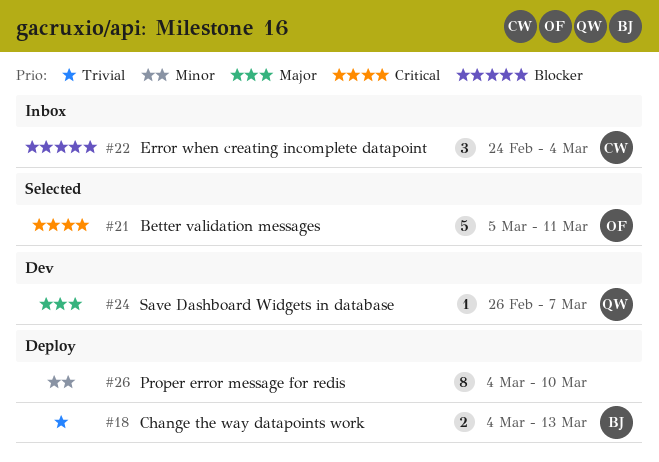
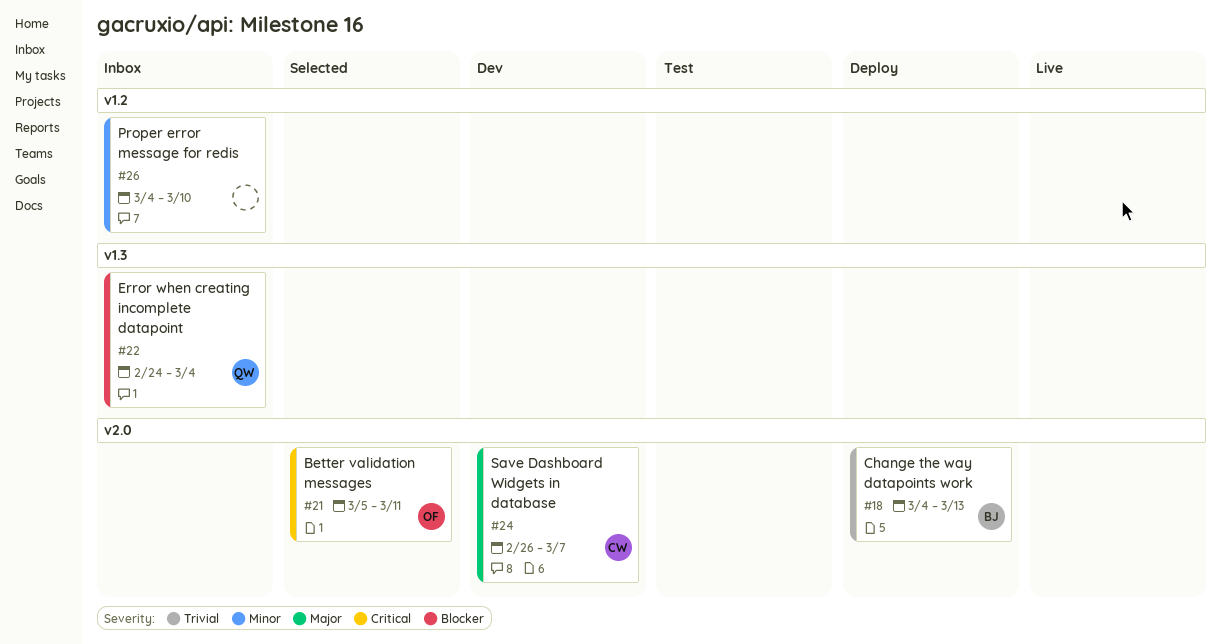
#22, owner: CW -> QW
#24, owner: QW -> CW
#26, status: Deploy -> Inbox

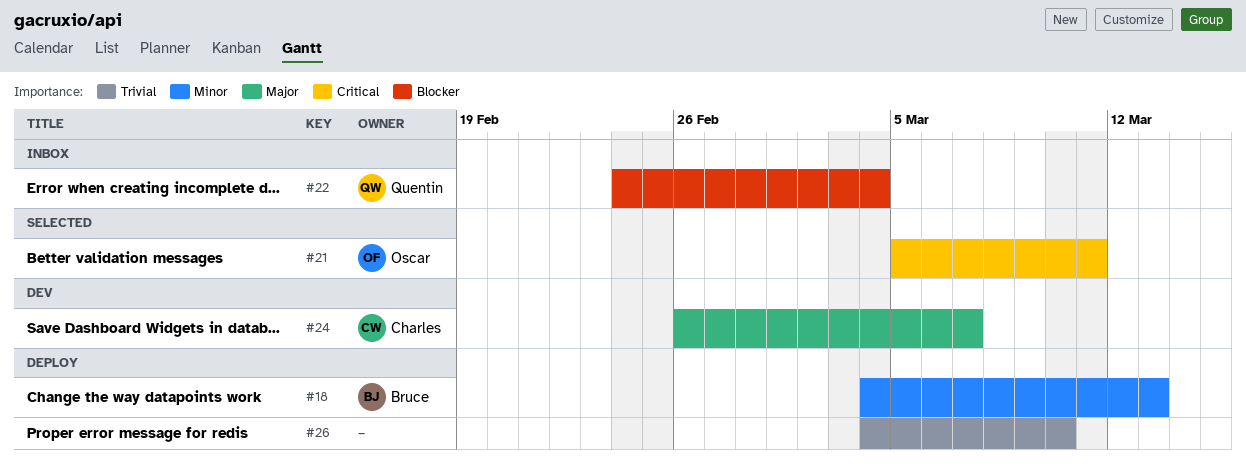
#18, priority: Trivial -> Minor
#26, status: Inbox -> Deploy
#26, priority: Minor -> Trivial

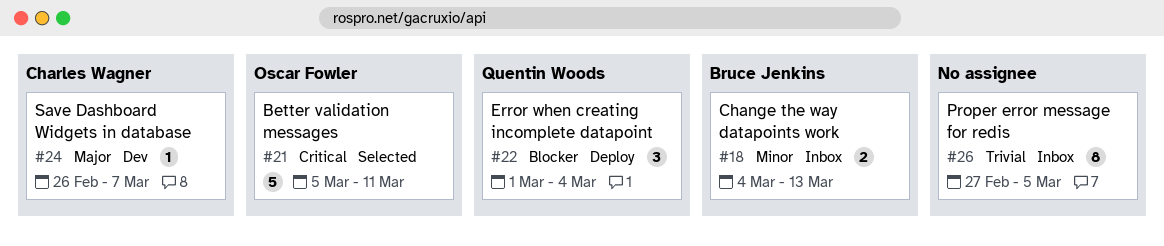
#18, status: Deploy -> Inbox
#22, status: Inbox -> Deploy
#22, start: Feb 24 -> Mar 1
#26, status: Deploy -> Inbox
#26, start: Mar 4 -> Feb 27
#26, due: Mar 10 -> Mar 5

